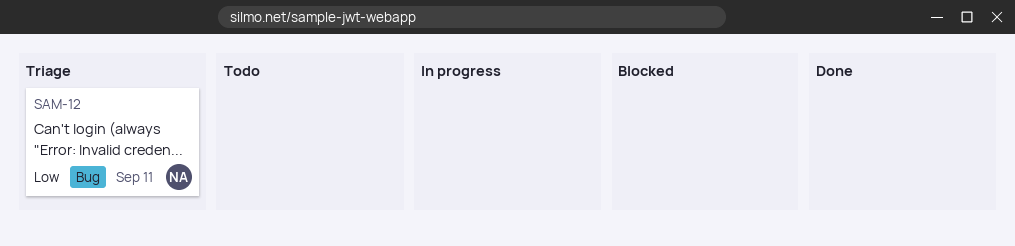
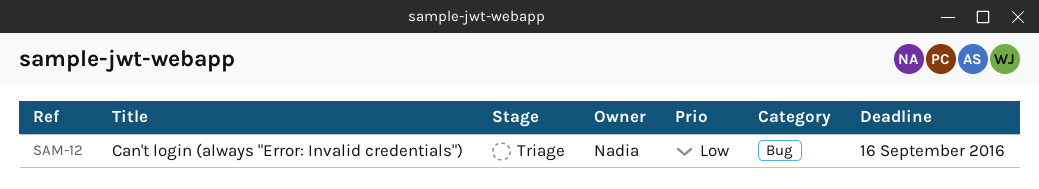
SAM-12, due: Sep 11 -> Sep 16

